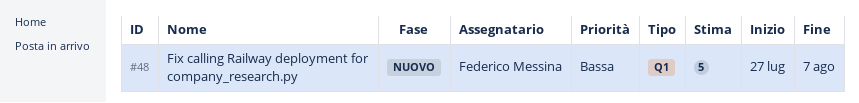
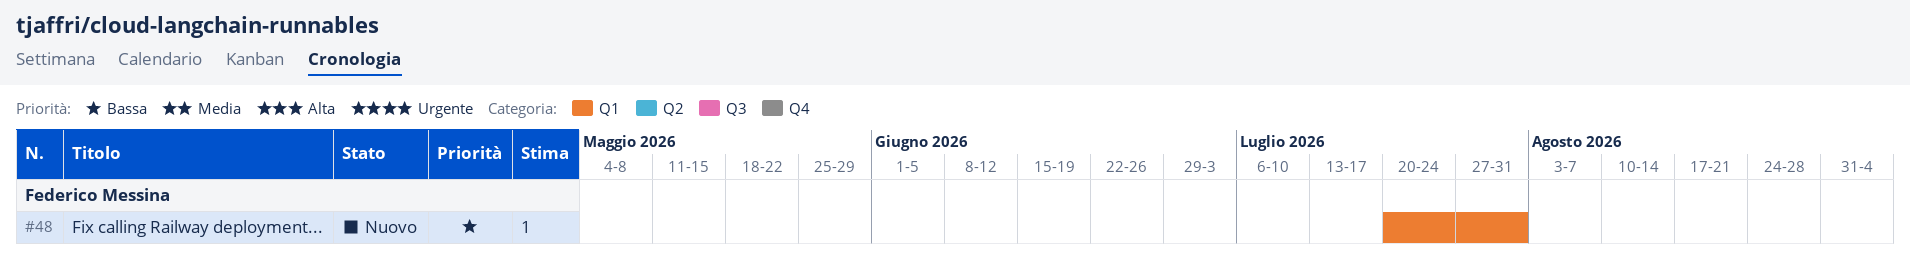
#48, estimate: 5 -> 1
#48, start: Jul 27 -> Jul 20
#48, due: Aug 7 -> Jul 31

